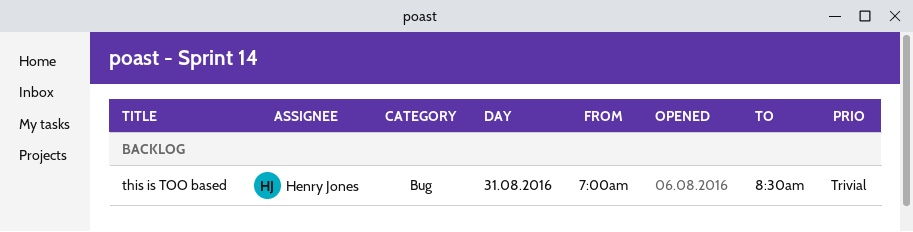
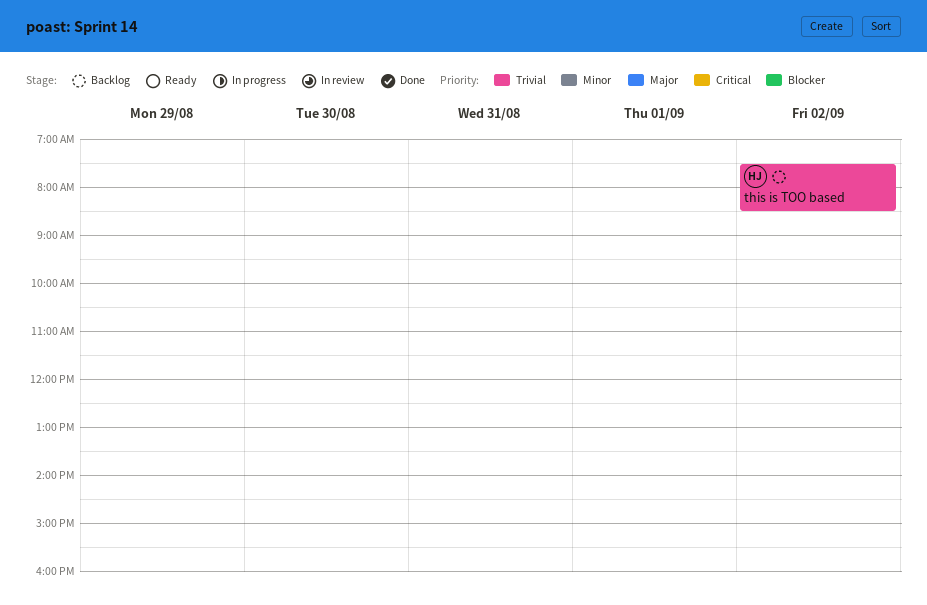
this is TOO based, day: Aug 31 -> Sep 2
this is TOO based, begins: 07:00 -> 07:30

